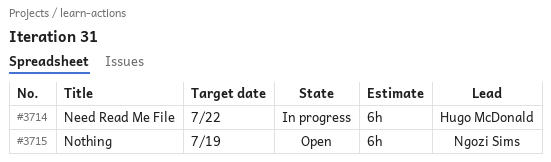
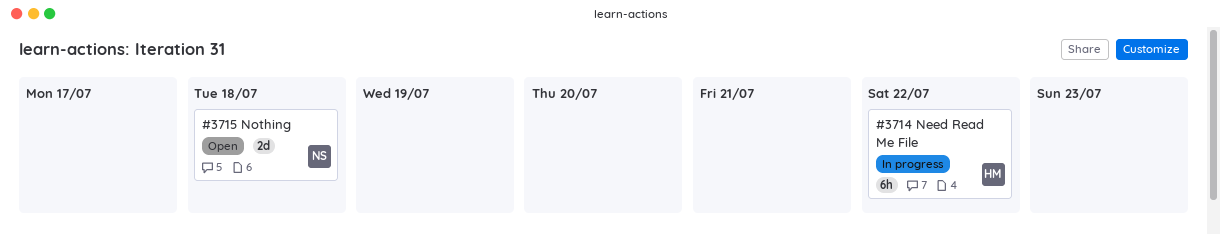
#3715, estimate: 6h -> 2d
#3715, due: Jul 19 -> Jul 18

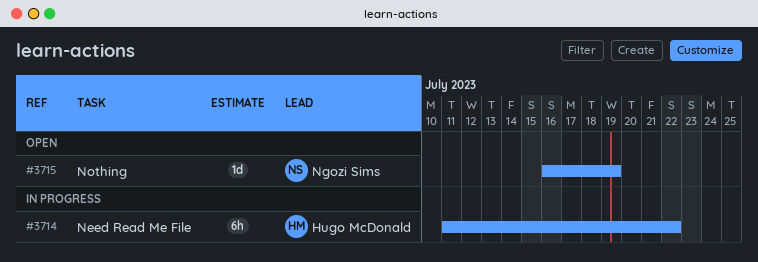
#3715, estimate: 2d -> 1d
#3715, due: Jul 18 -> Jul 19

